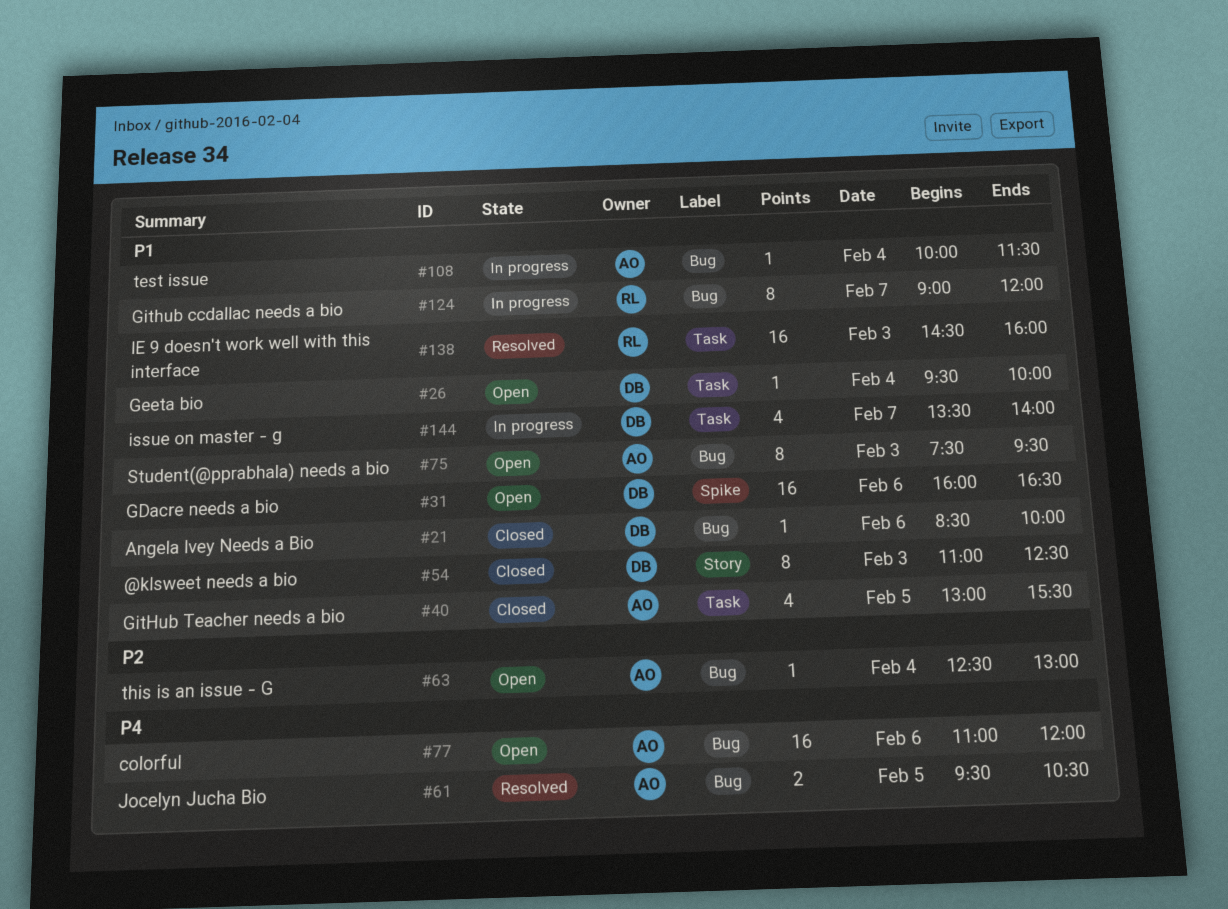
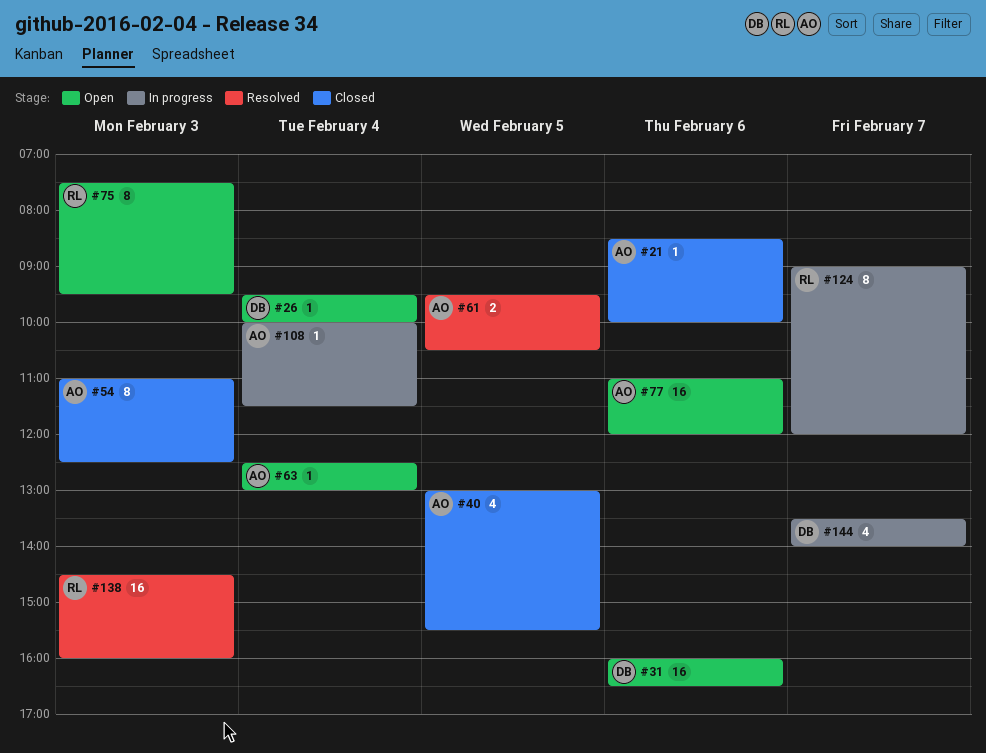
#21, owner: DB -> AO
#54, owner: DB -> AO
#75, owner: AO -> RL

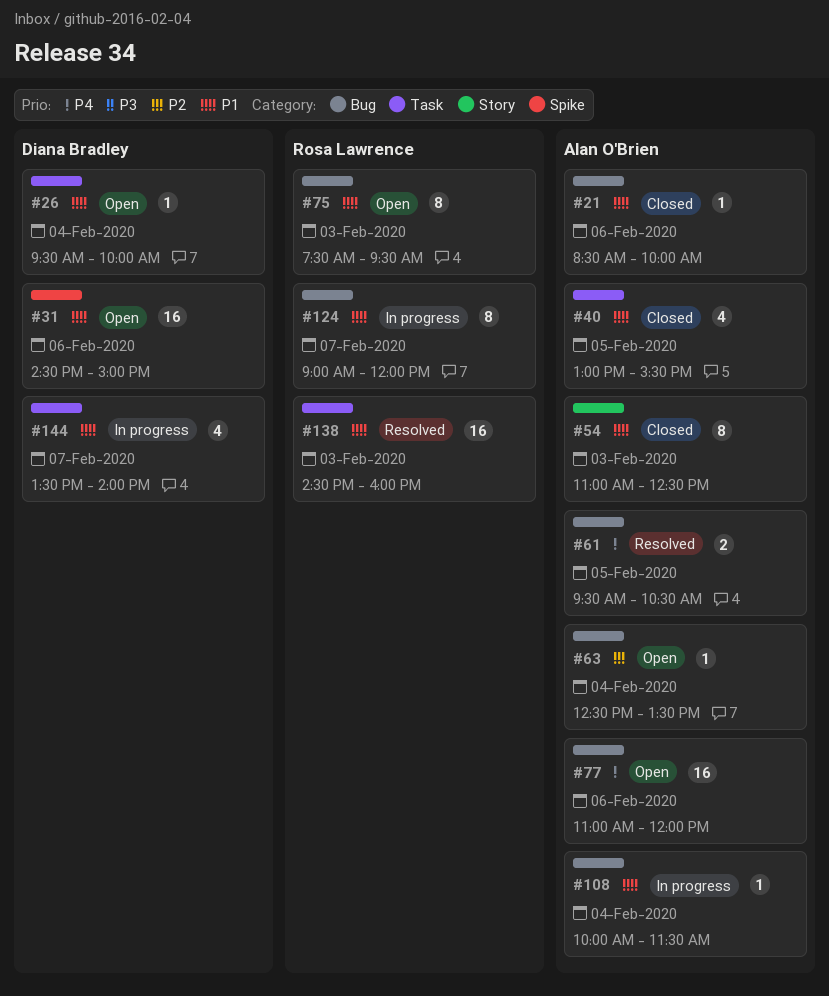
#31, begins: 16:00 -> 14:30
#31, ends: 16:30 -> 15:00
#63, ends: 13:00 -> 13:30

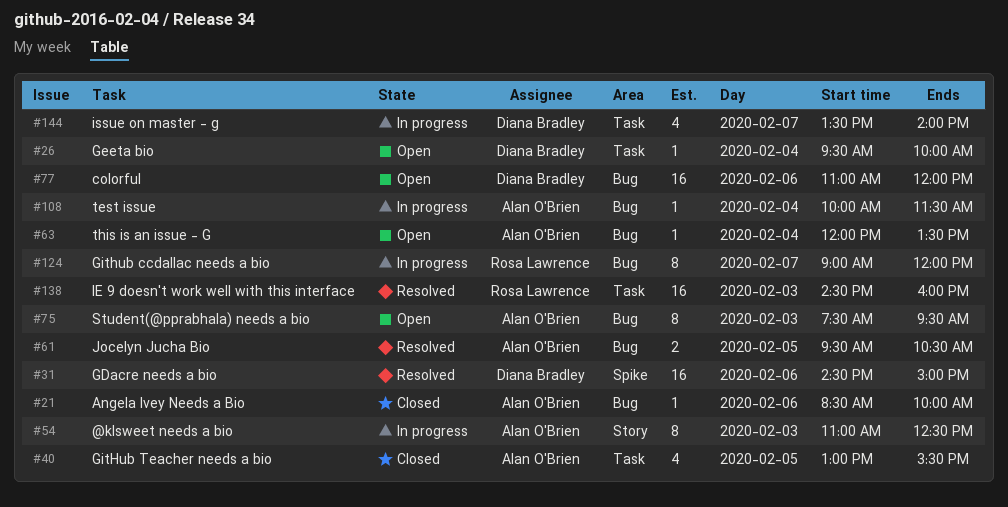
#31, status: Open -> Resolved
#54, status: Closed -> In progress
#63, begins: 12:30 -> 12:00
#75, owner: Rosa Lawrence -> Alan O'Brien
#77, owner: Alan O'Brien -> Diana Bradley

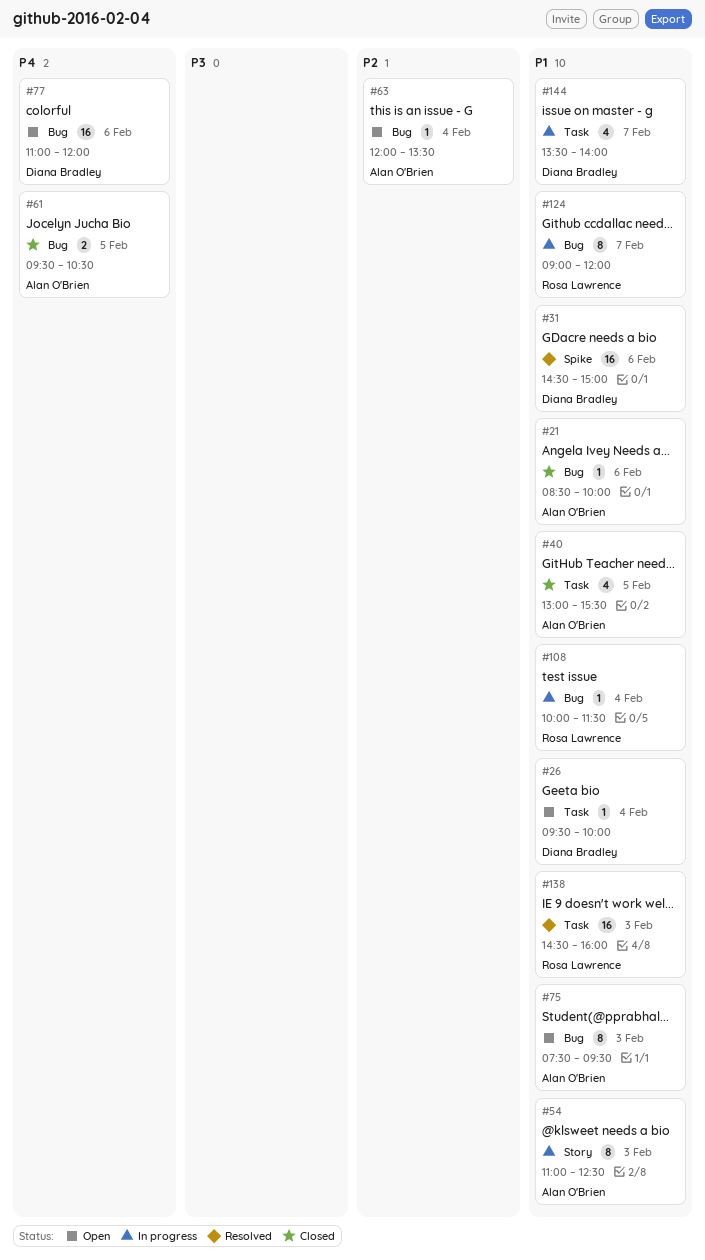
#61, status: Resolved -> Closed
#108, owner: Alan O'Brien -> Rosa Lawrence

